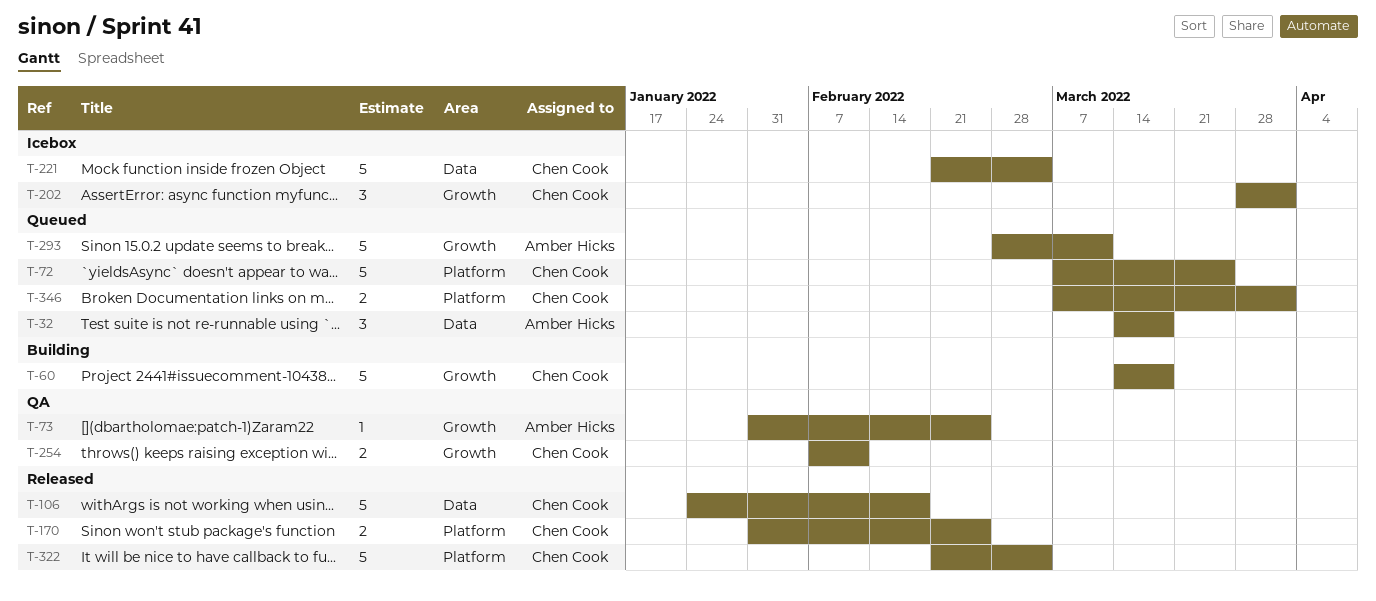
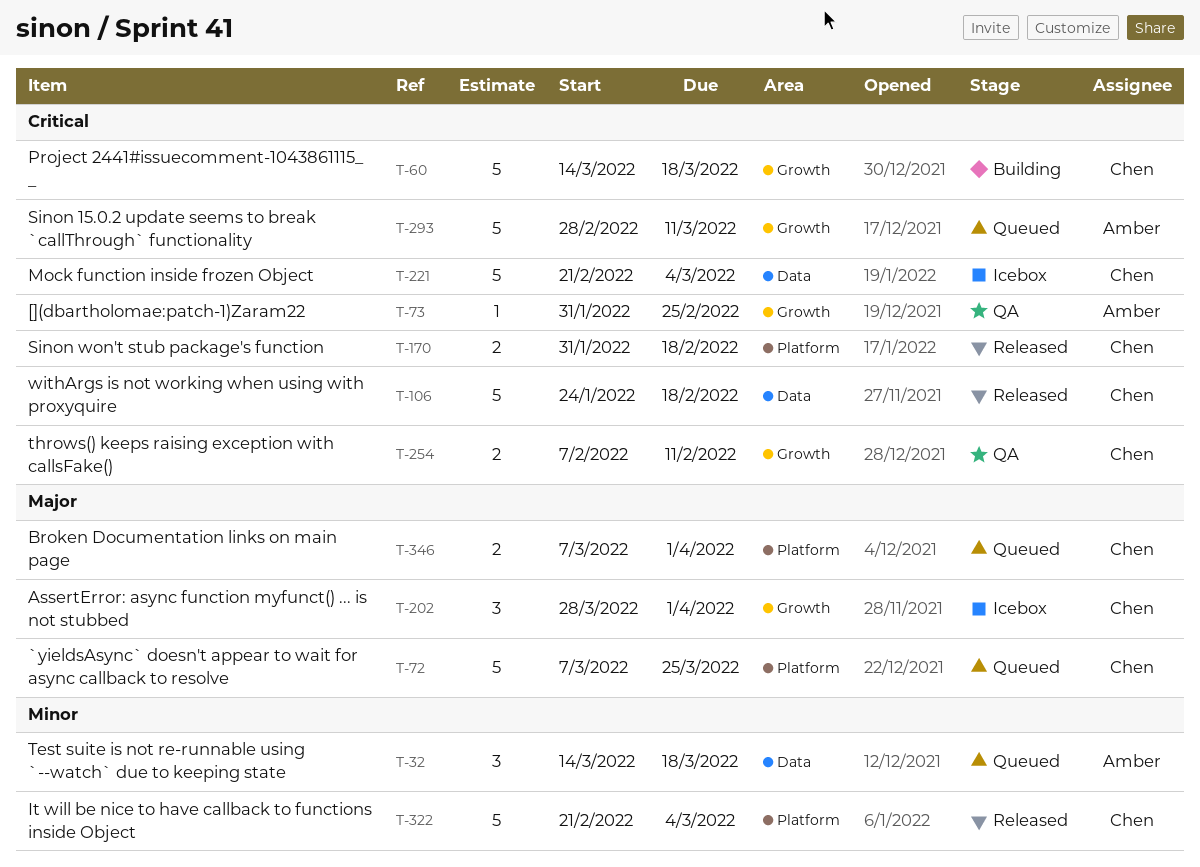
T-170, due: Feb 25 -> Feb 18

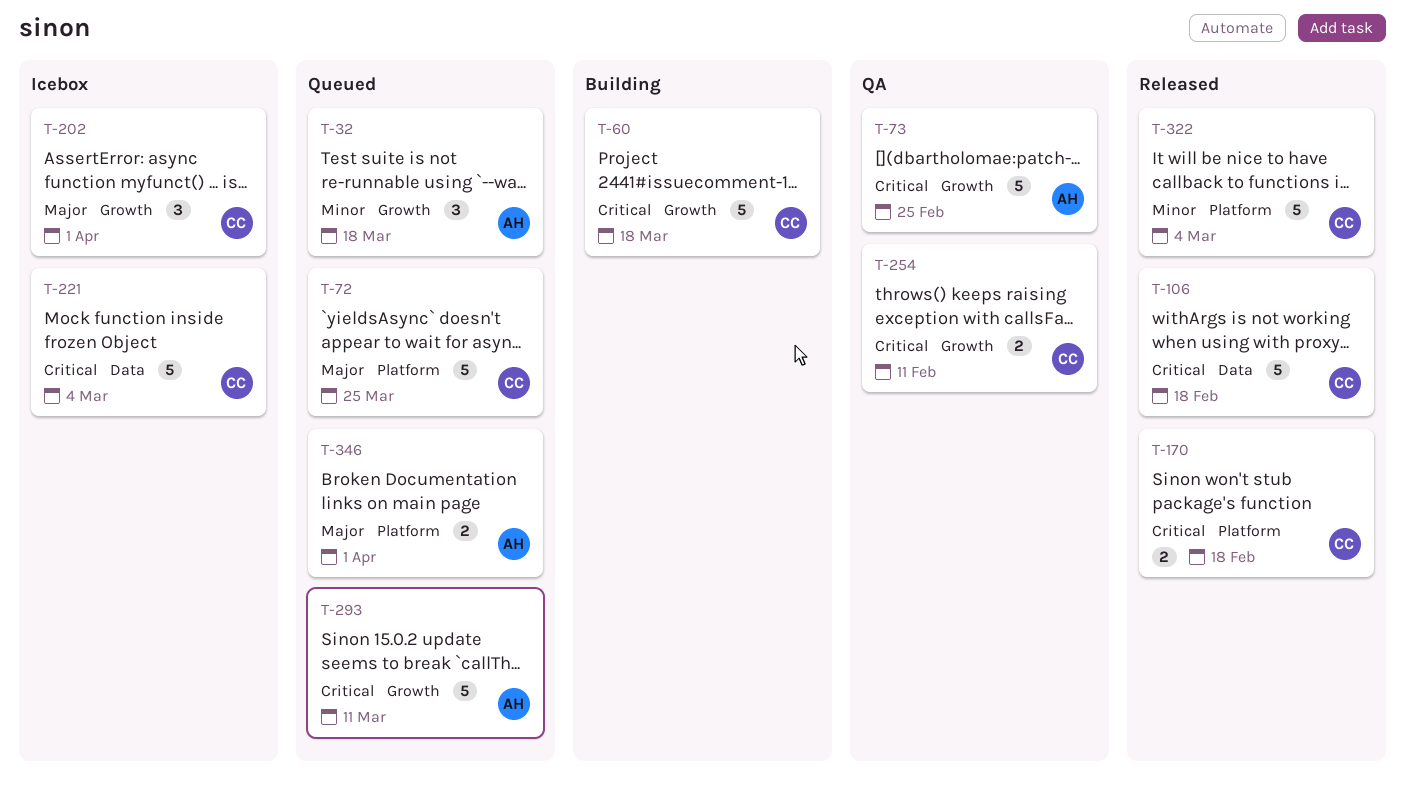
T-32, label: Data -> Growth
T-73, estimate: 1 -> 5
T-346, owner: Chen -> Amber

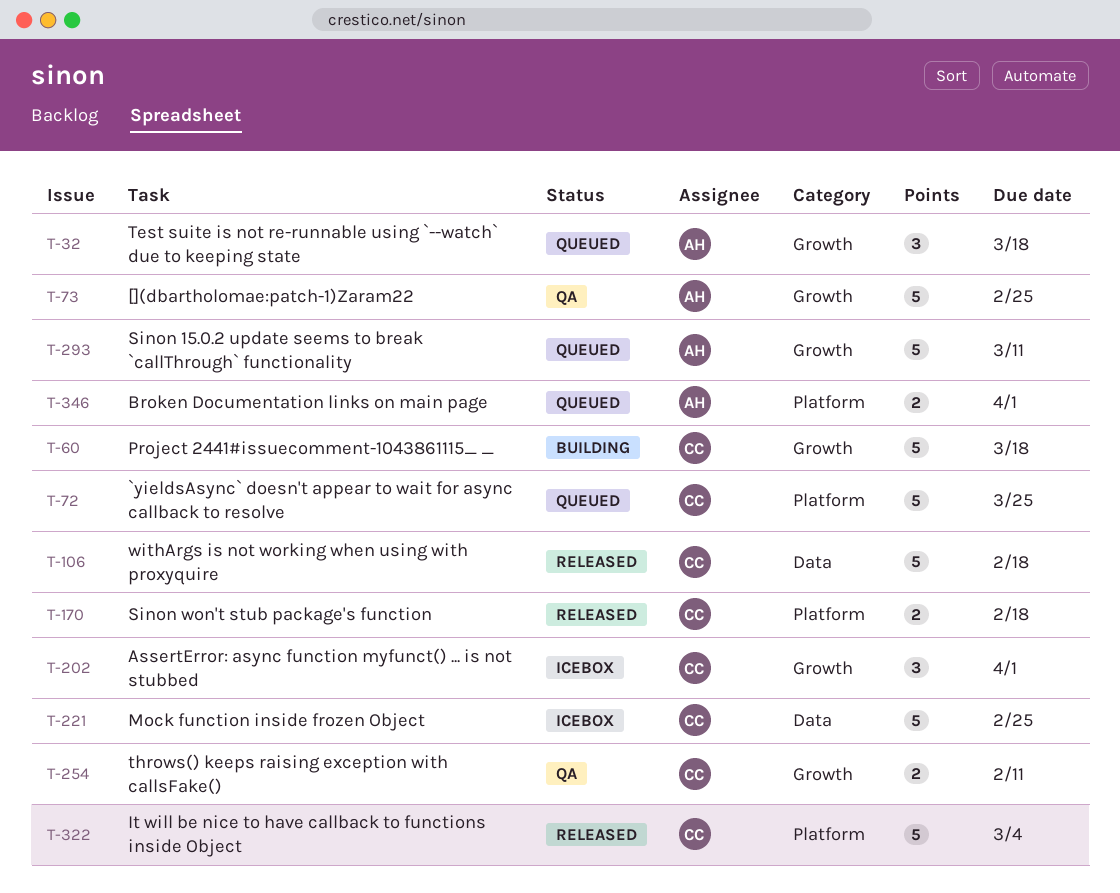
T-221, due: Mar 4 -> Feb 25

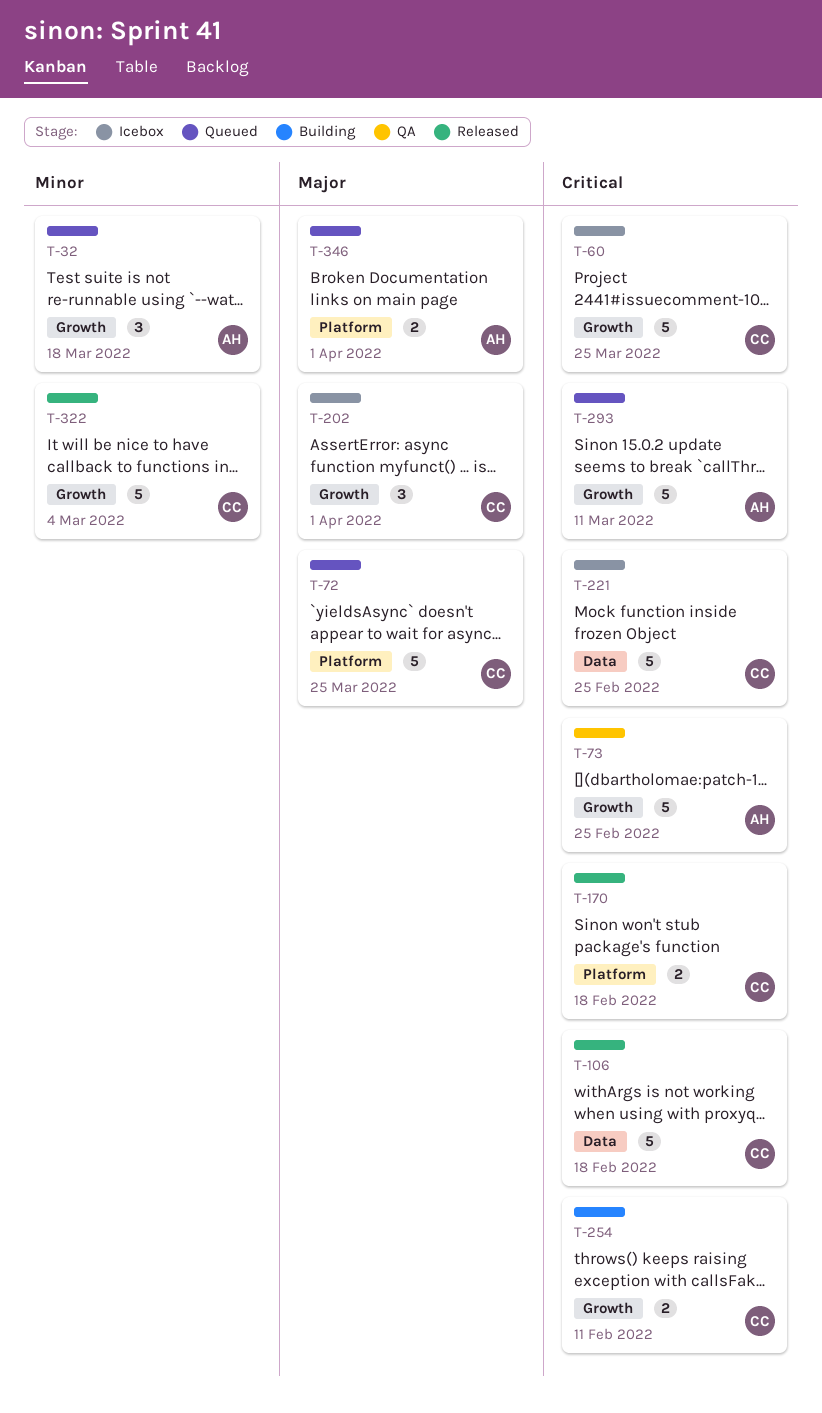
T-60, status: Building -> Icebox
T-60, due: Mar 18 -> Mar 25
T-254, status: QA -> Building
T-322, label: Platform -> Growth

